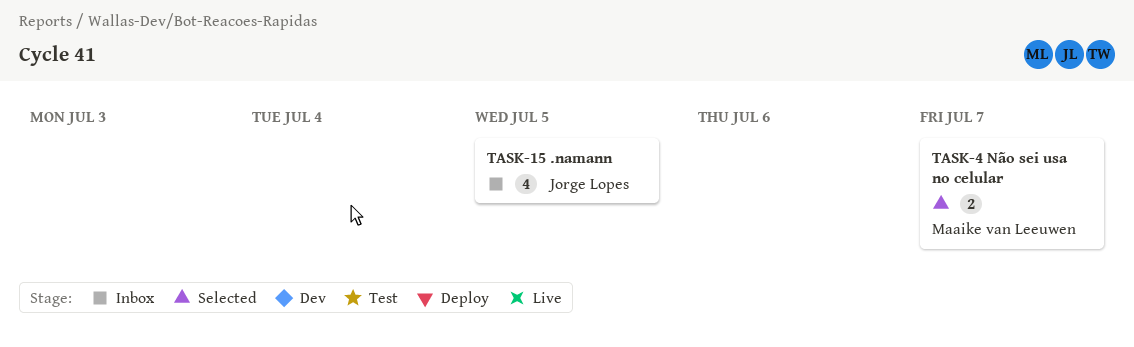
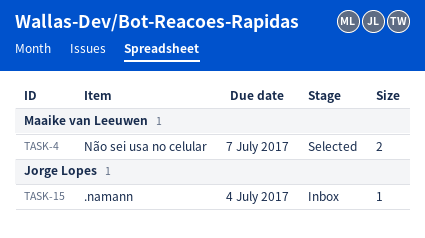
TASK-15, estimate: 4 -> 1
TASK-15, due: Jul 5 -> Jul 4

